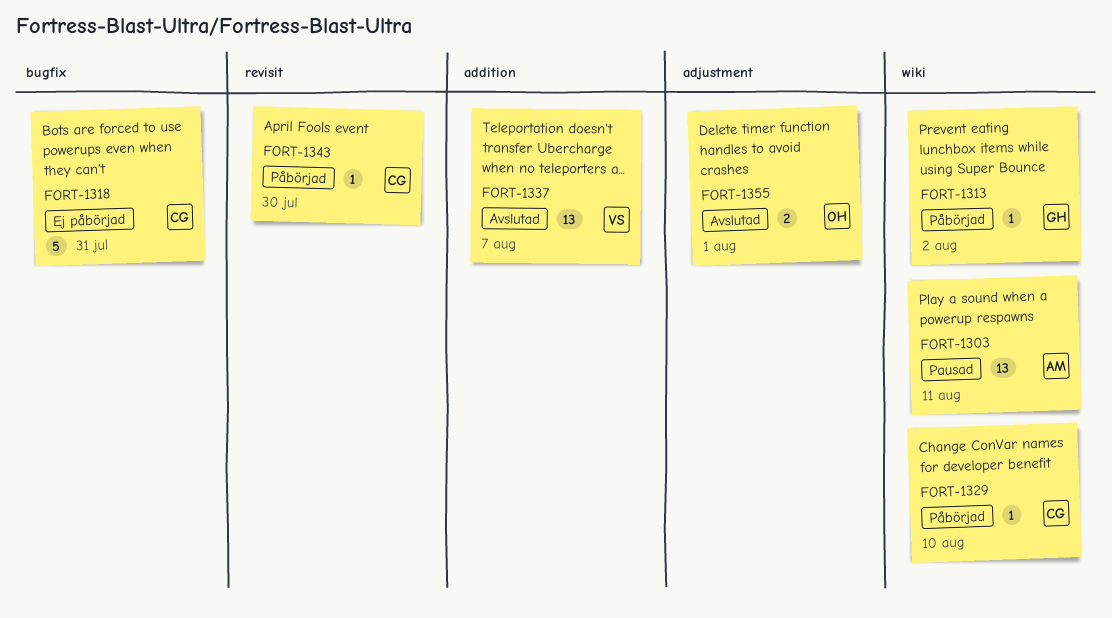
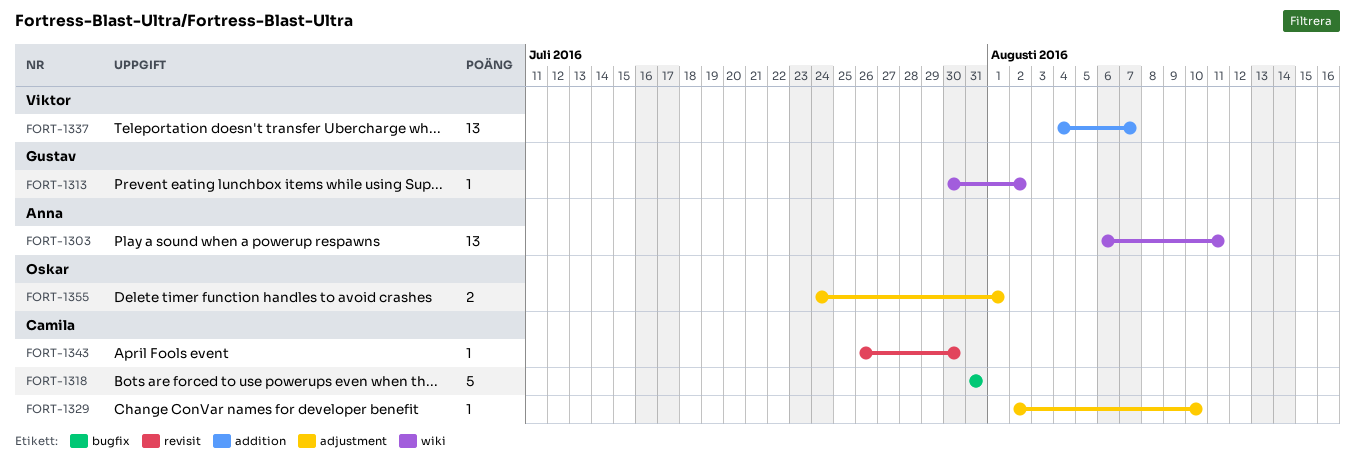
FORT-1329, label: wiki -> adjustment

